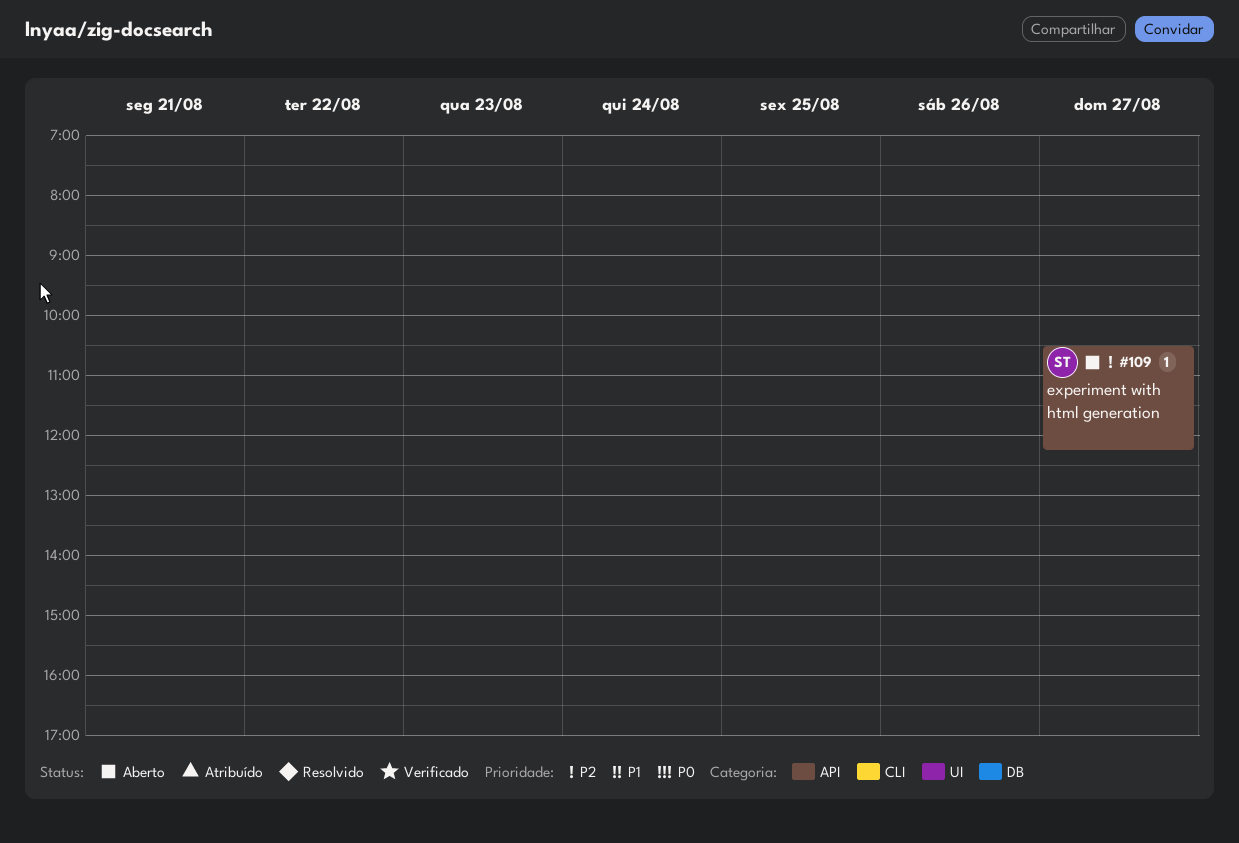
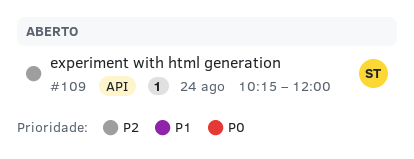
#109, day: Aug 27 -> Aug 24
#109, begins: 10:30 -> 10:15
#109, ends: 12:15 -> 12:00

